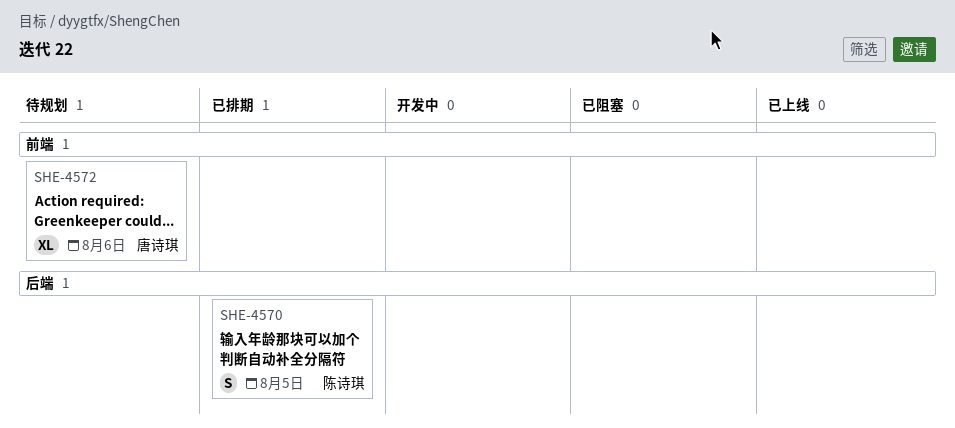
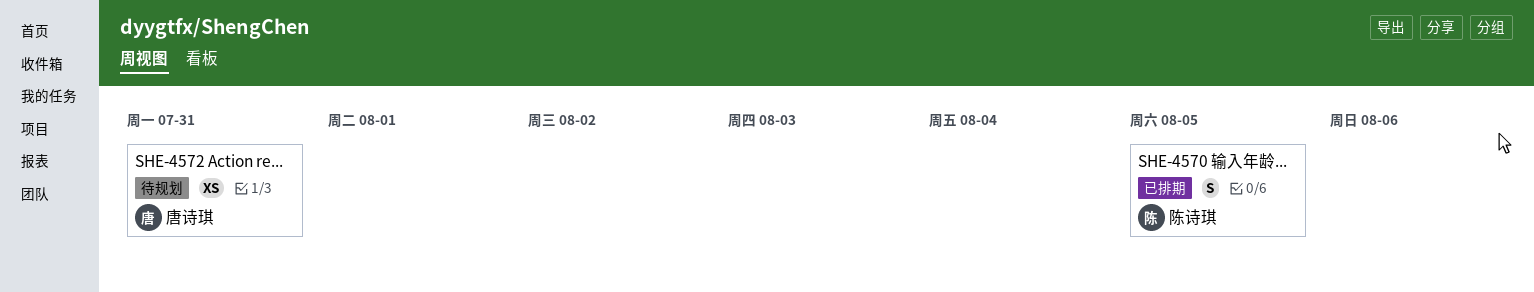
SHE-4572, estimate: XL -> XS
SHE-4572, due: Aug 6 -> Jul 31

